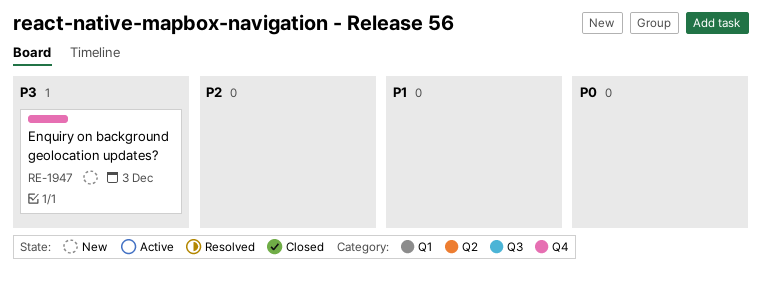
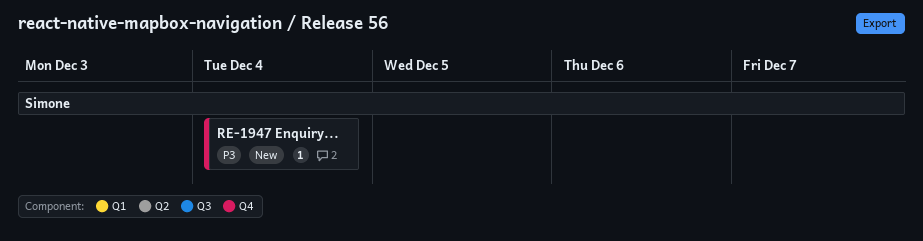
RE-1947, due: Dec 3 -> Dec 4

